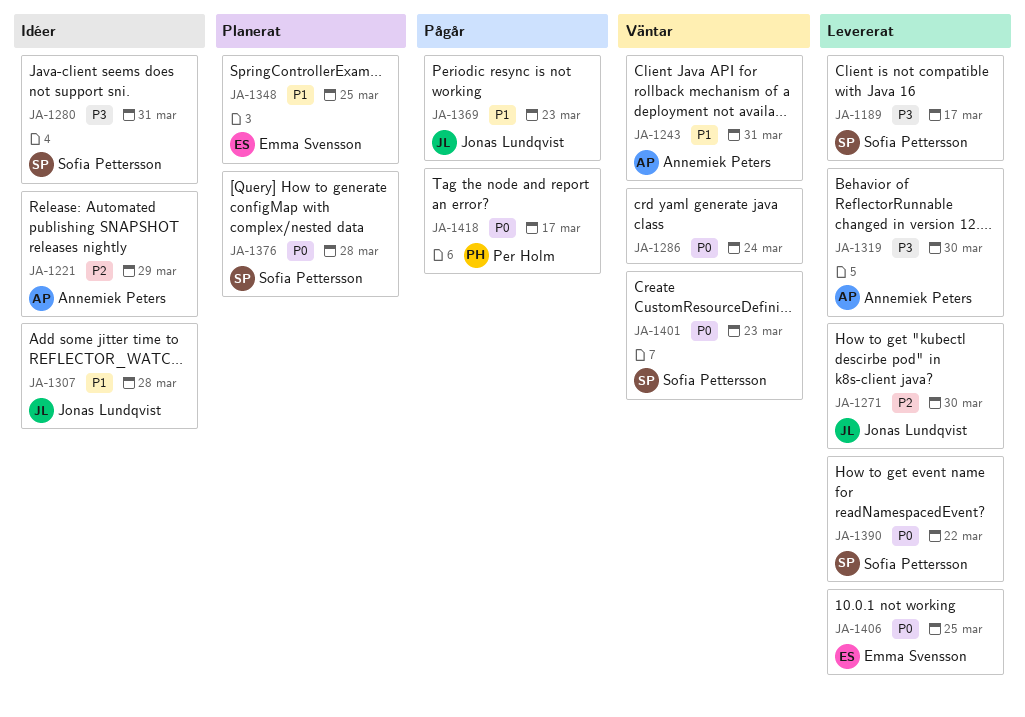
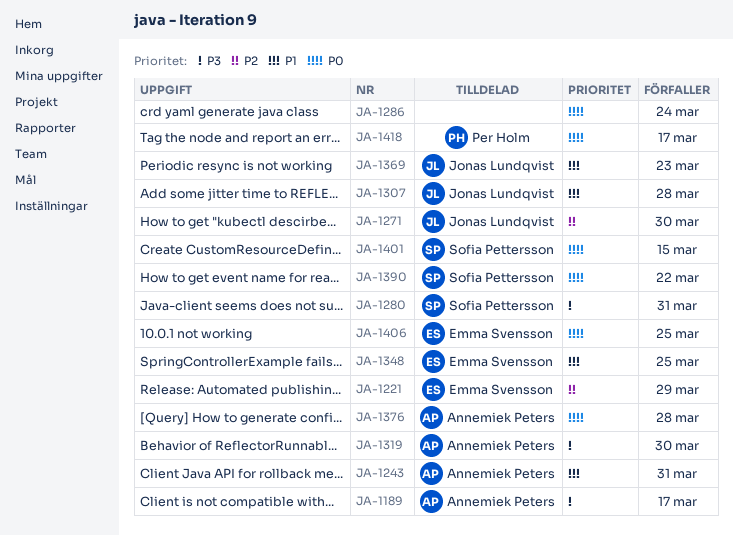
JA-1189, owner: Sofia Pettersson -> Annemiek Peters
JA-1221, owner: Annemiek Peters -> Emma Svensson
JA-1376, owner: Sofia Pettersson -> Annemiek Peters
JA-1401, due: Mar 23 -> Mar 15

